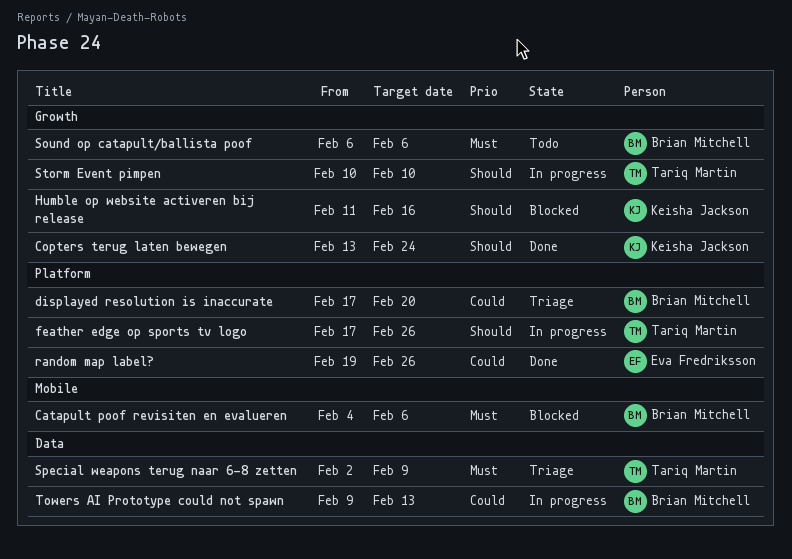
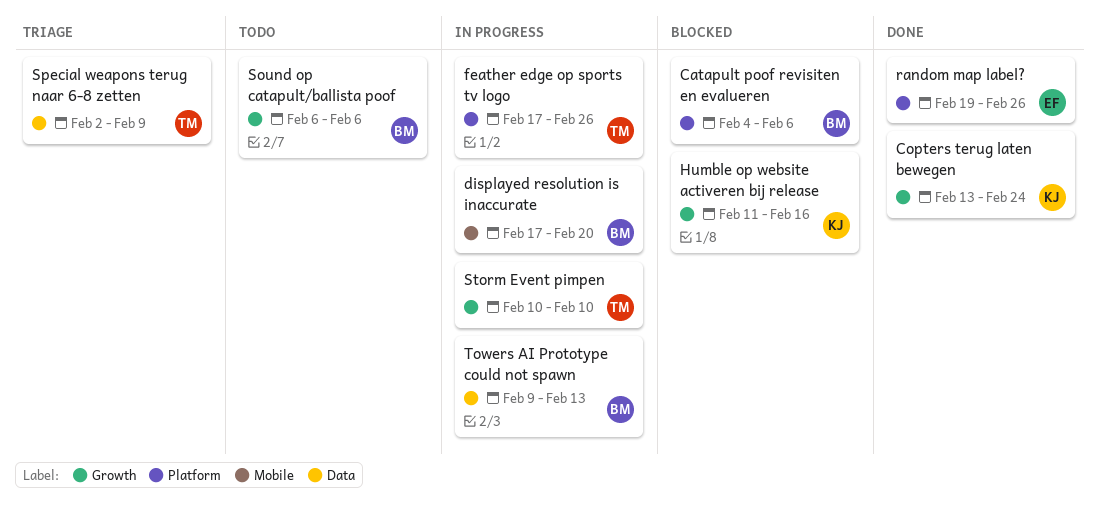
Catapult poof revisiten en evalueren, label: Mobile -> Platform
displayed resolution is inaccurate, status: Triage -> In progress
displayed resolution is inaccurate, label: Platform -> Mobile

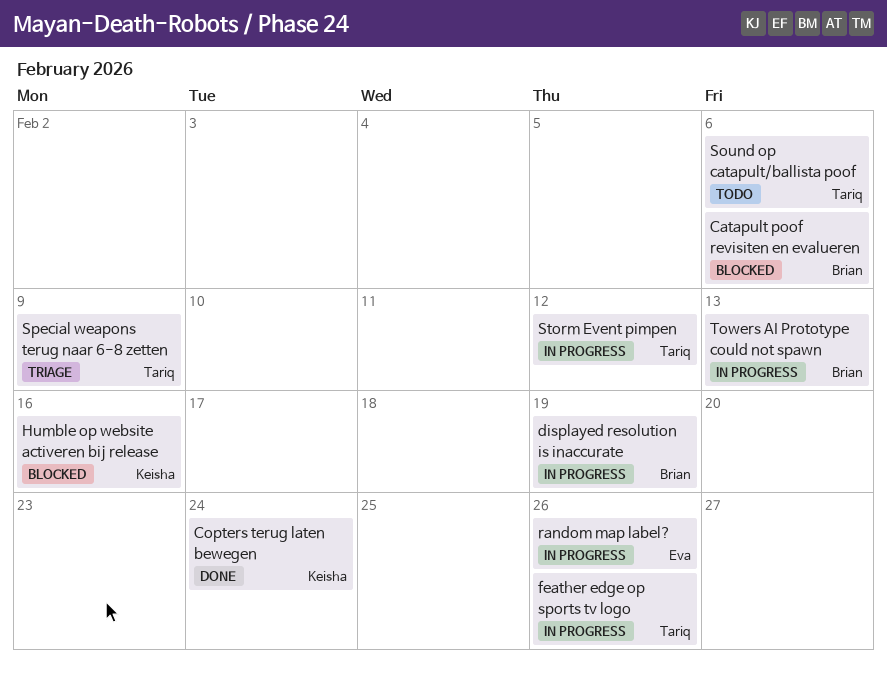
displayed resolution is inaccurate, due: Feb 20 -> Feb 19
random map label?, status: Done -> In progress
Sound op catapult/ballista poof, owner: Brian -> Tariq
Storm Event pimpen, due: Feb 10 -> Feb 12

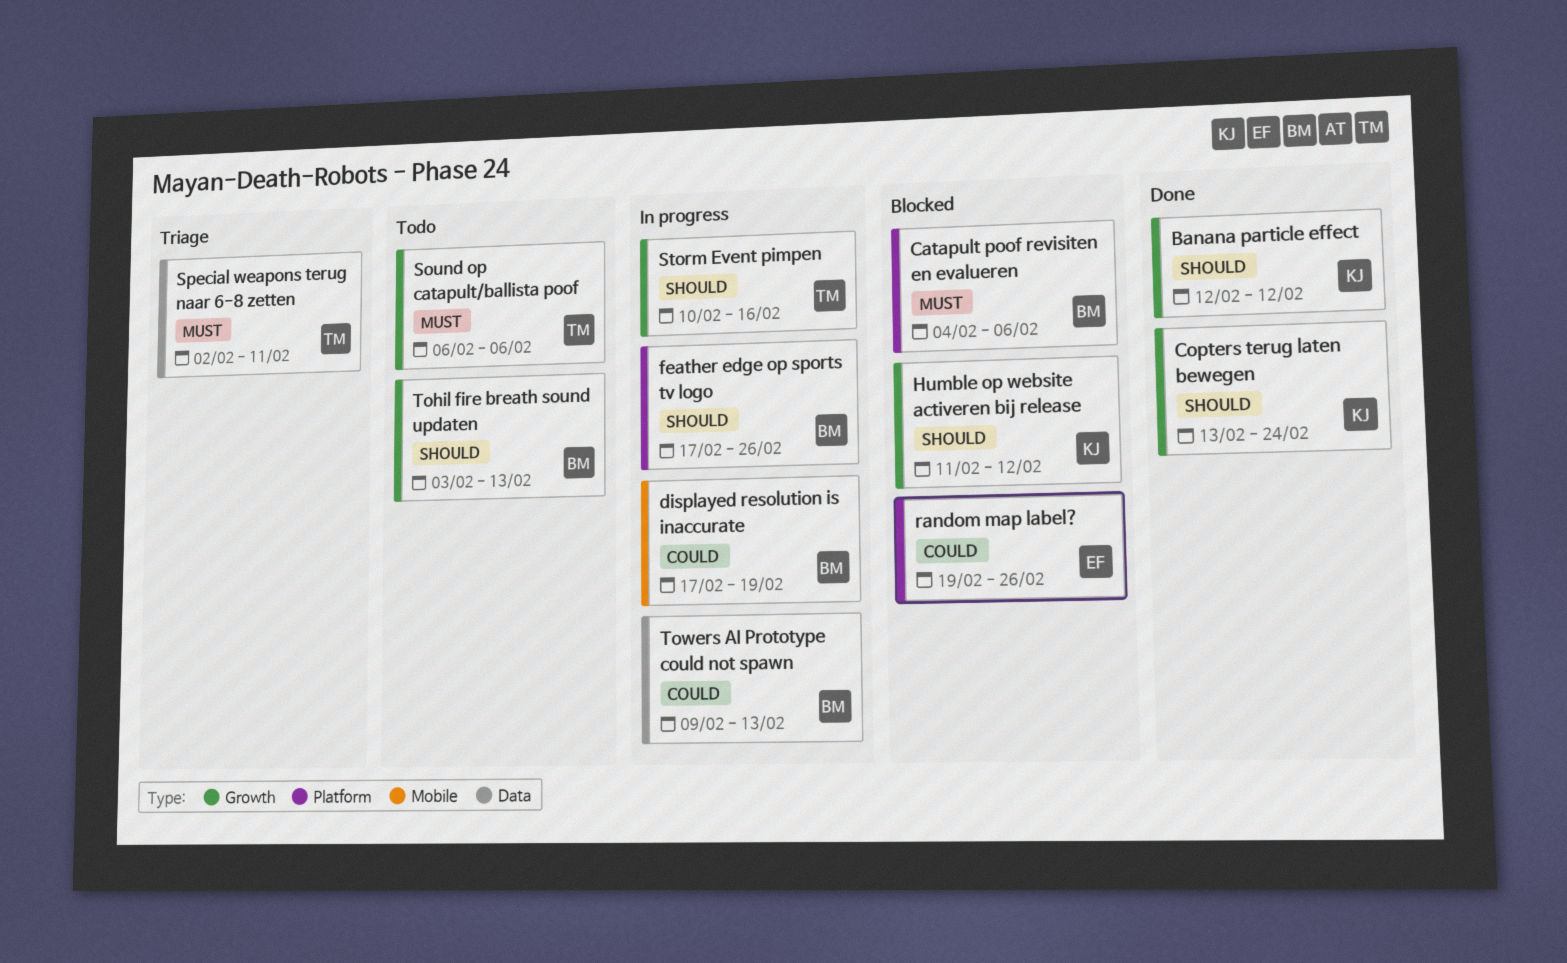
Banana particle effect: none -> present
feather edge op sports tv logo, owner: Tariq -> Brian
Humble op website activeren bij release, due: Feb 16 -> Feb 12
random map label?, status: In progress -> Blocked
Special weapons terug naar 6-8 zetten, due: Feb 9 -> Feb 11
Storm Event pimpen, due: Feb 12 -> Feb 16
Tohil fire breath sound updaten: none -> present

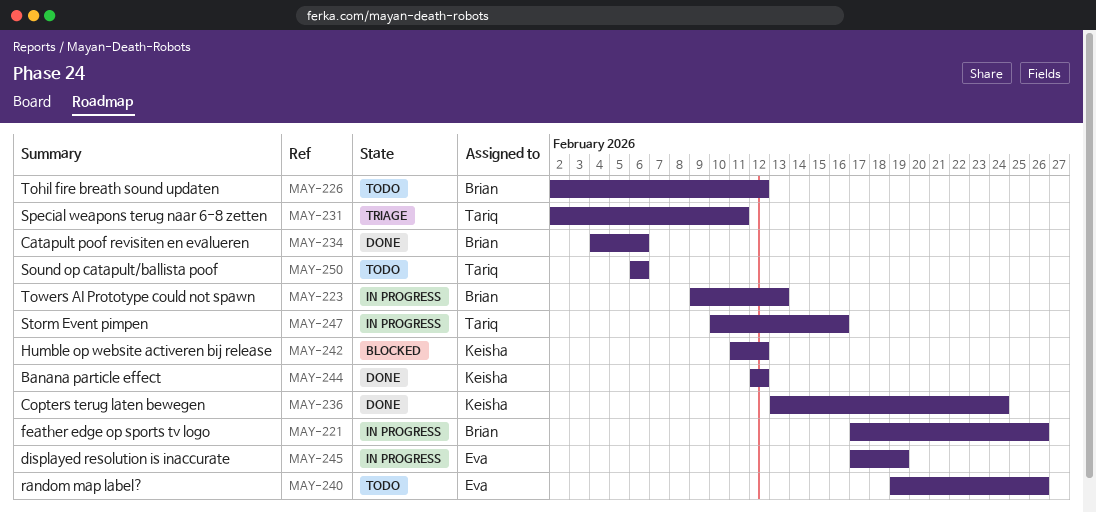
Catapult poof revisiten en evalueren, status: Blocked -> Done
displayed resolution is inaccurate, owner: Brian -> Eva
random map label?, status: Blocked -> Todo
Tohil fire breath sound updaten, start: Feb 3 -> Feb 2
Tohil fire breath sound updaten, due: Feb 13 -> Feb 12

